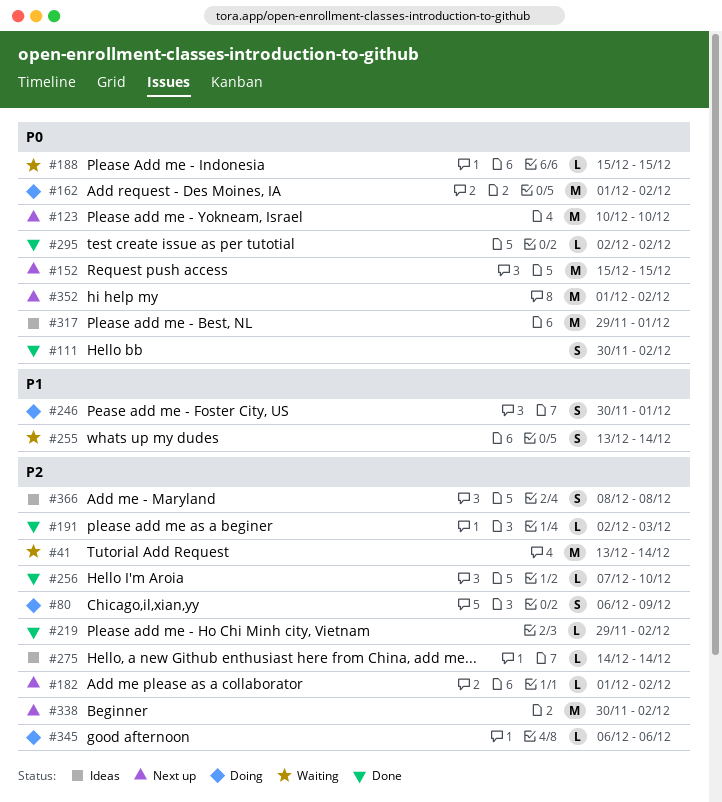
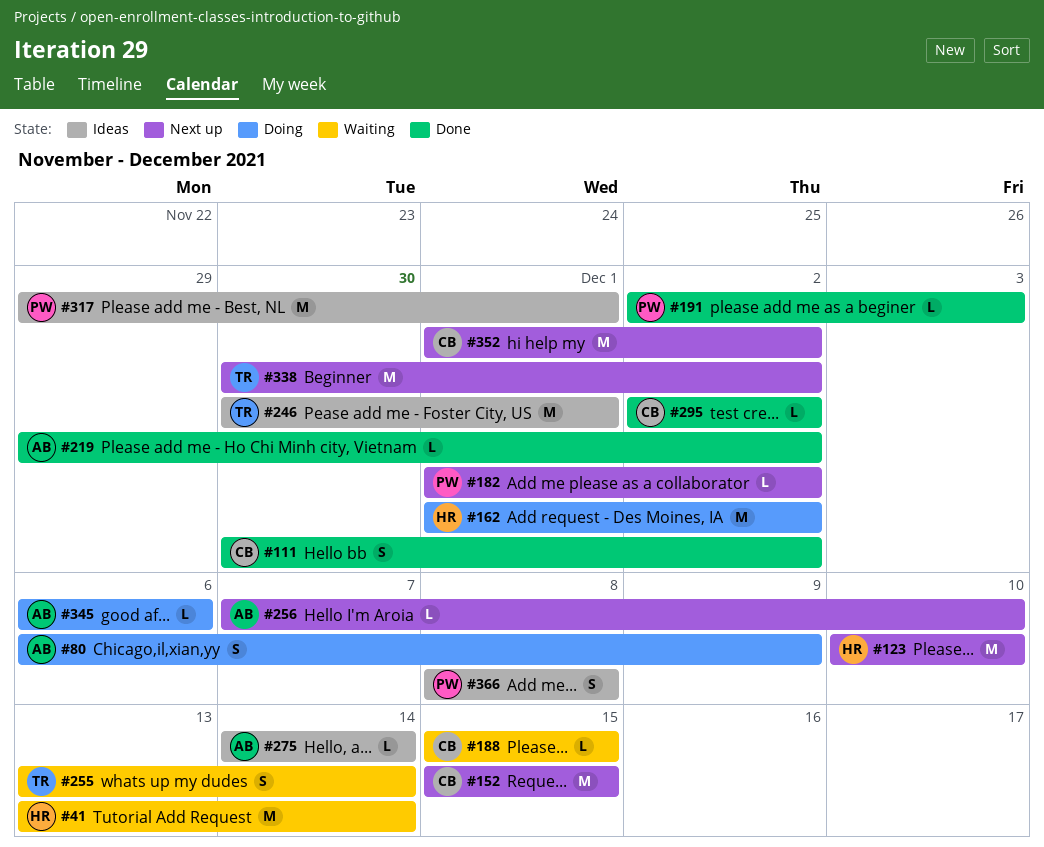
#246, status: Doing -> Ideas
#246, estimate: S -> M
#256, status: Done -> Next up

